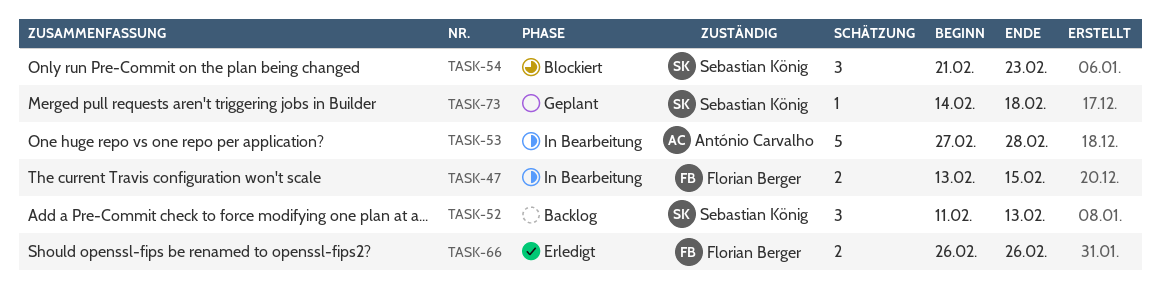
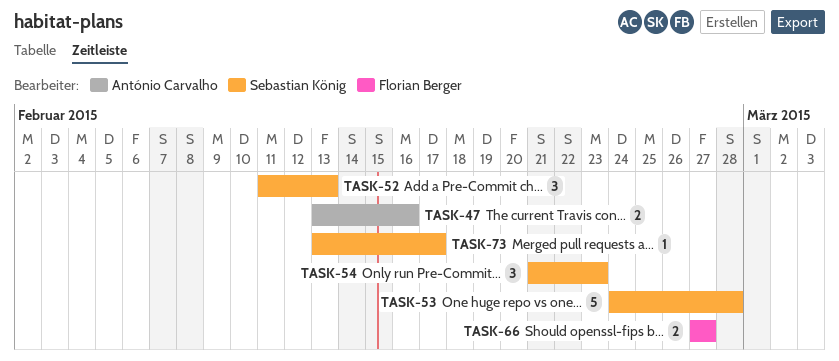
TASK-47, owner: Florian Berger -> António Carvalho
TASK-47, due: Feb 15 -> Feb 16
TASK-53, owner: António Carvalho -> Sebastian König
TASK-53, start: Feb 27 -> Feb 24
TASK-66, start: Feb 26 -> Feb 27
TASK-66, due: Feb 26 -> Feb 27
TASK-73, start: Feb 14 -> Feb 13
TASK-73, due: Feb 18 -> Feb 17

